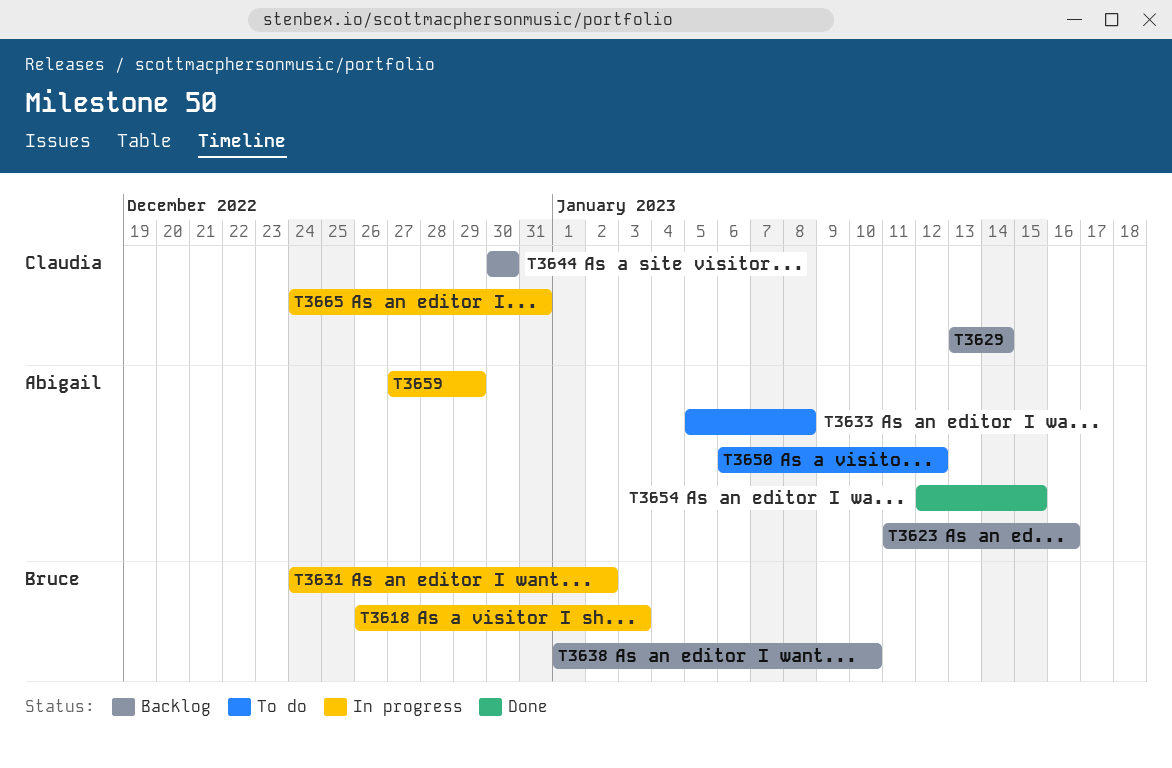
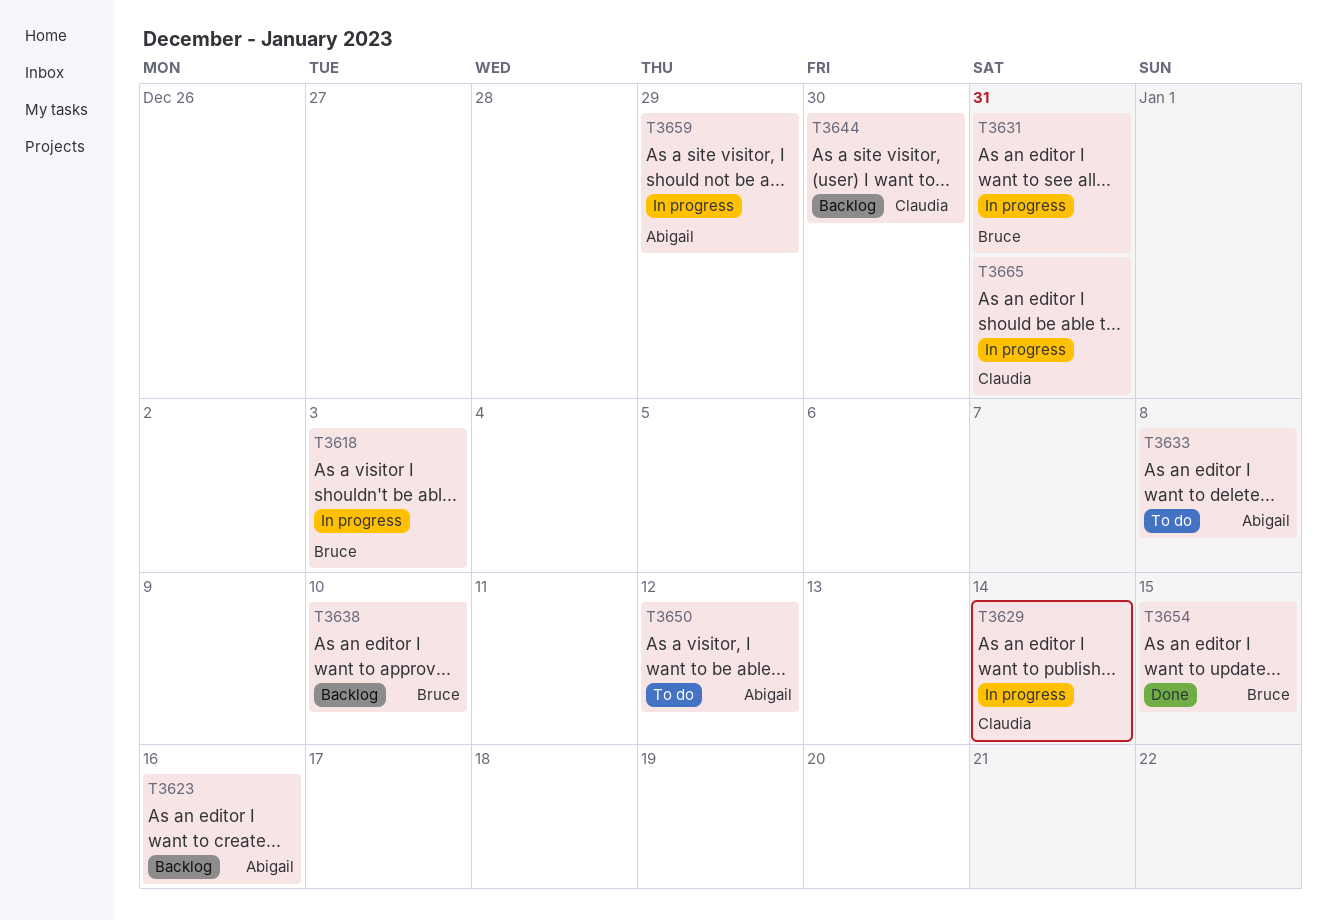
T3629, status: Backlog -> In progress
T3631, due: Jan 2 -> Dec 31
T3654, owner: Abigail -> Bruce

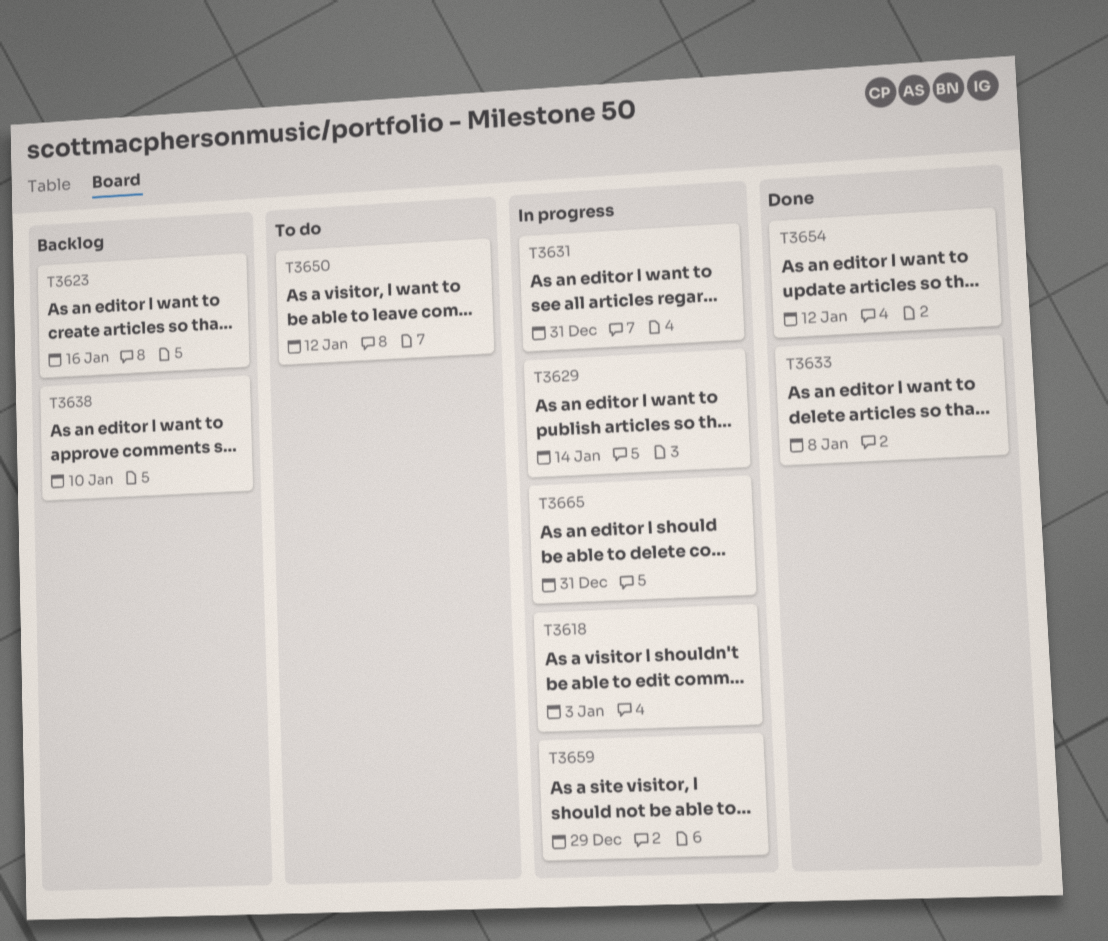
T3633, status: To do -> Done
T3644: present -> none
T3654, due: Jan 15 -> Jan 12

